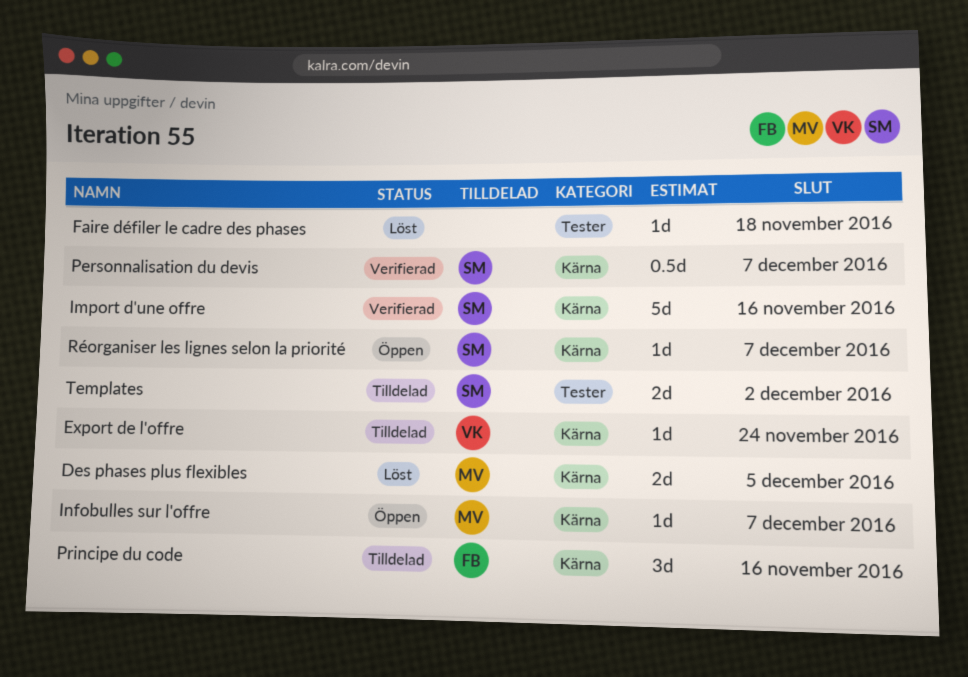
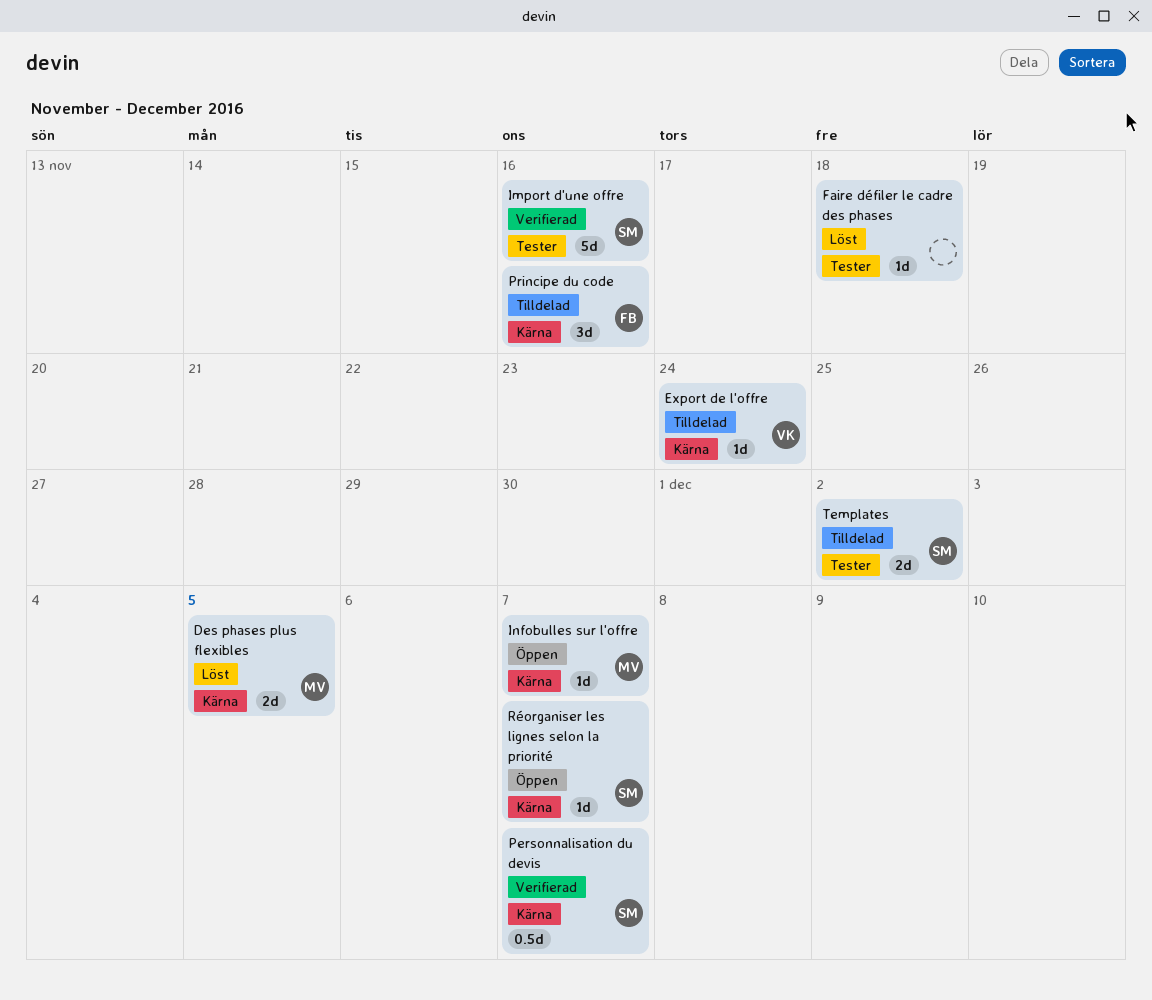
Import d'une offre, label: Kärna -> Tester

